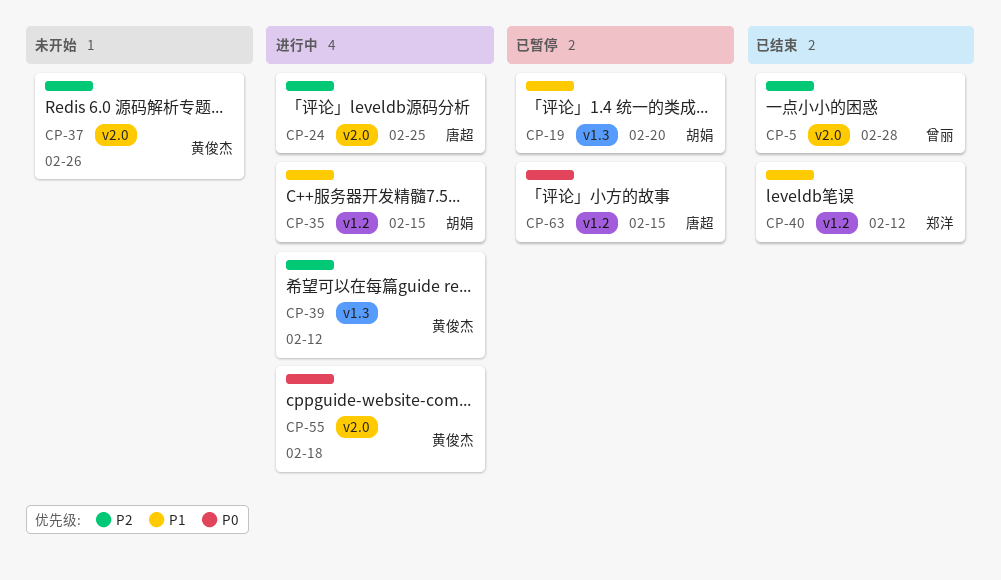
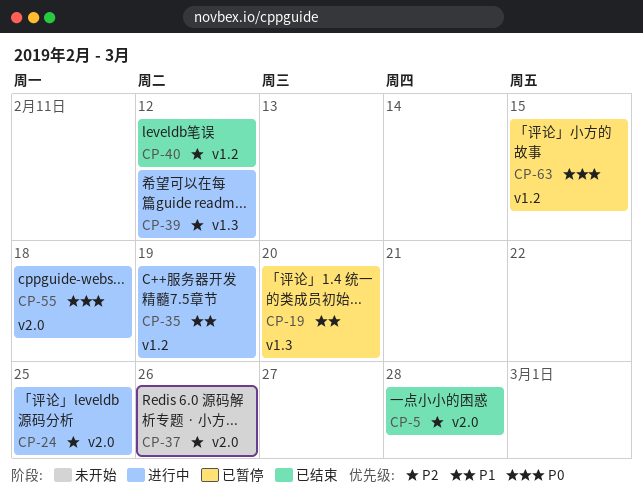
CP-35, due: Feb 15 -> Feb 19
CP-40, priority: P1 -> P2

